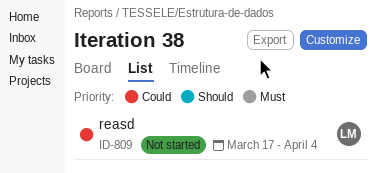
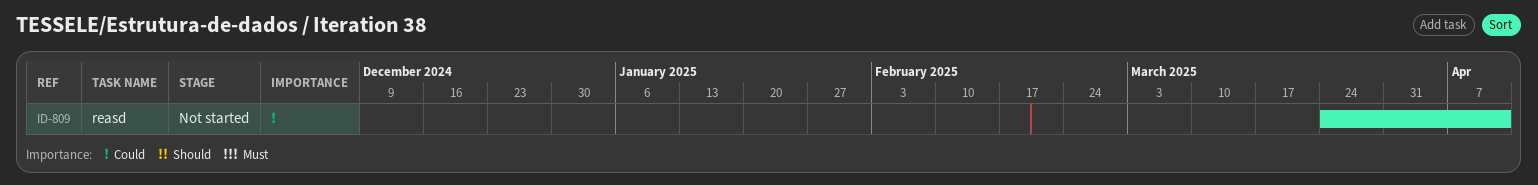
ID-809, start: Mar 17 -> Mar 24
ID-809, due: Apr 4 -> Apr 11

